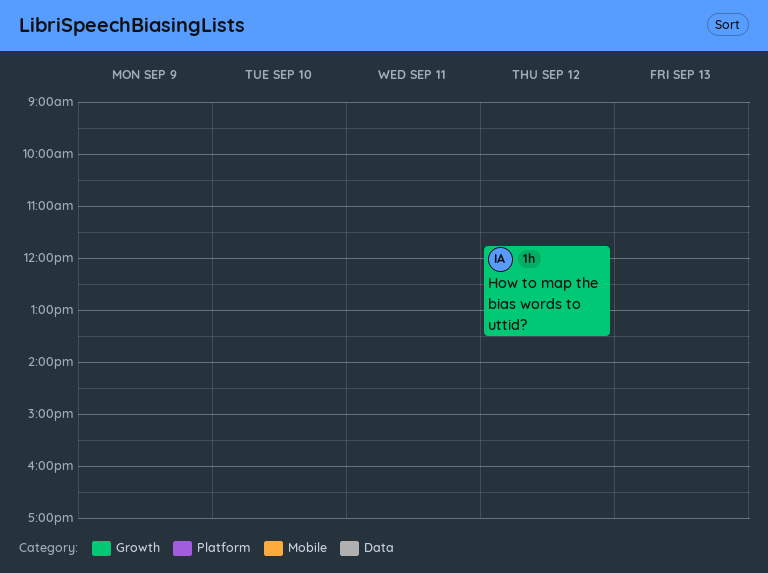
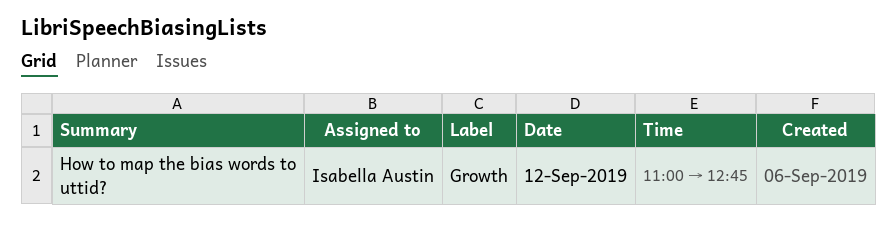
How to map the bias words to uttid?, begins: 11:45 -> 11:00
How to map the bias words to uttid?, ends: 13:30 -> 12:45

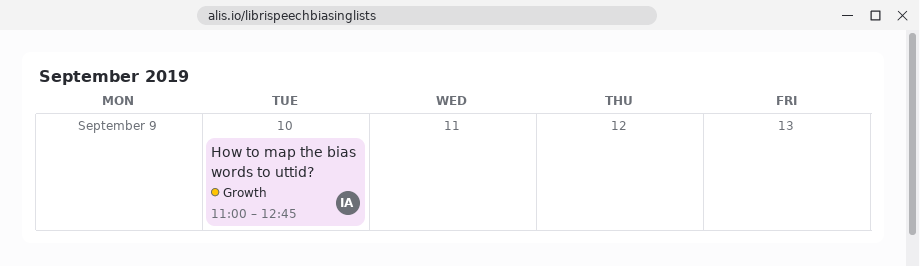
How to map the bias words to uttid?, day: Sep 12 -> Sep 10

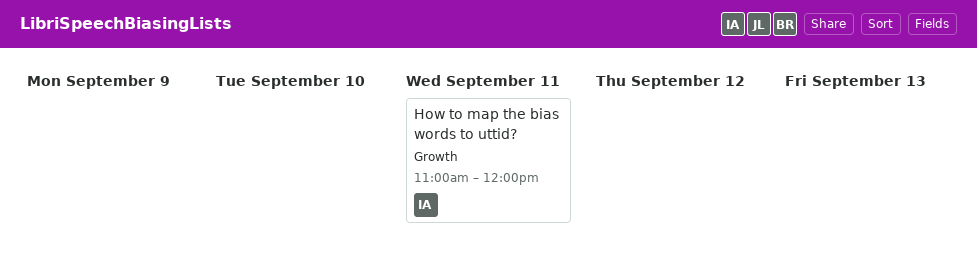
How to map the bias words to uttid?, day: Sep 10 -> Sep 11
How to map the bias words to uttid?, ends: 12:45 -> 12:00

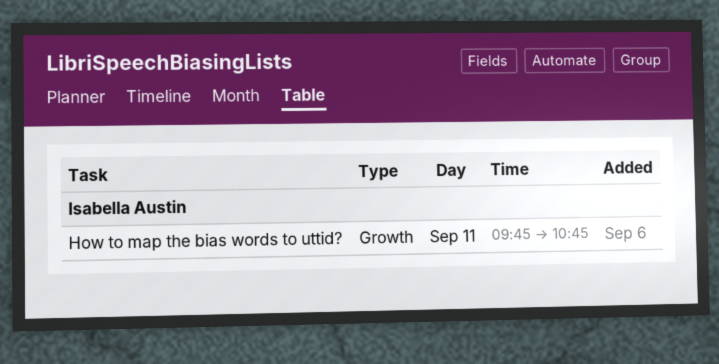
How to map the bias words to uttid?, begins: 11:00 -> 09:45
How to map the bias words to uttid?, ends: 12:00 -> 10:45

